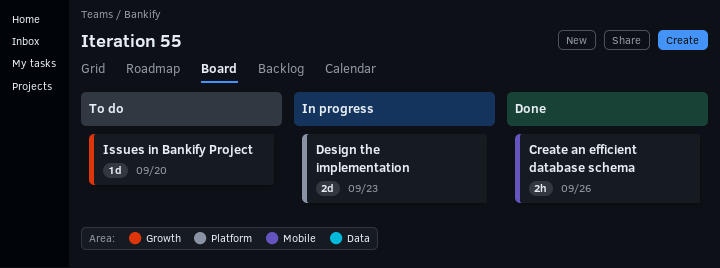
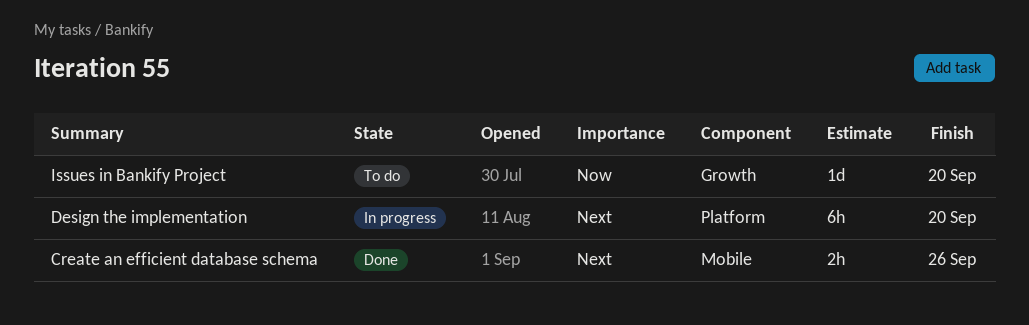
Design the implementation, estimate: 2d -> 6h
Design the implementation, due: Sep 23 -> Sep 20

